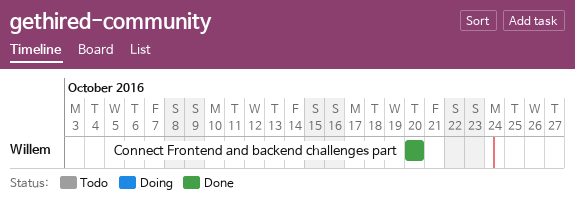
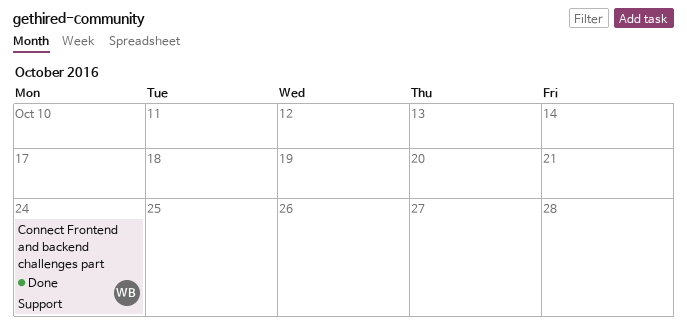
Connect Frontend and backend challenges part, due: Oct 20 -> Oct 24

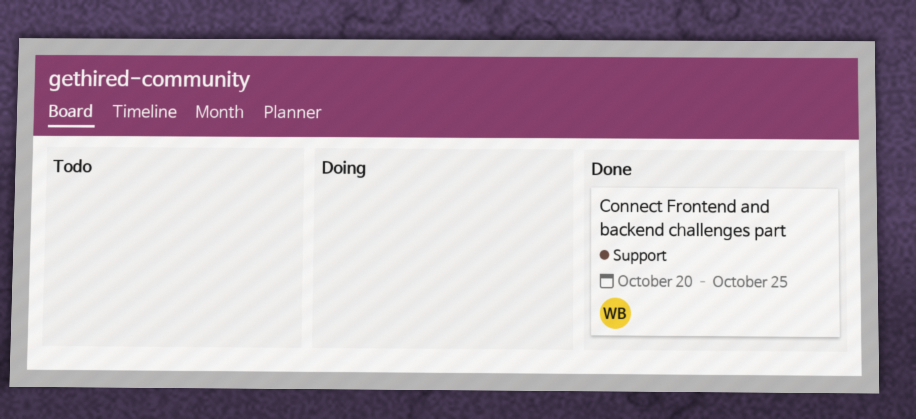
Connect Frontend and backend challenges part, due: Oct 24 -> Oct 25

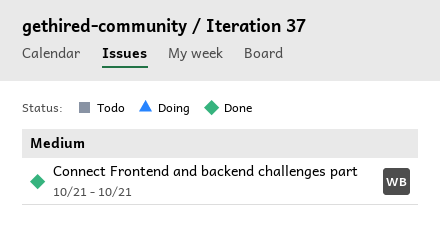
Connect Frontend and backend challenges part, start: Oct 20 -> Oct 21
Connect Frontend and backend challenges part, due: Oct 25 -> Oct 21

